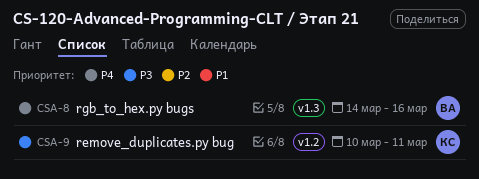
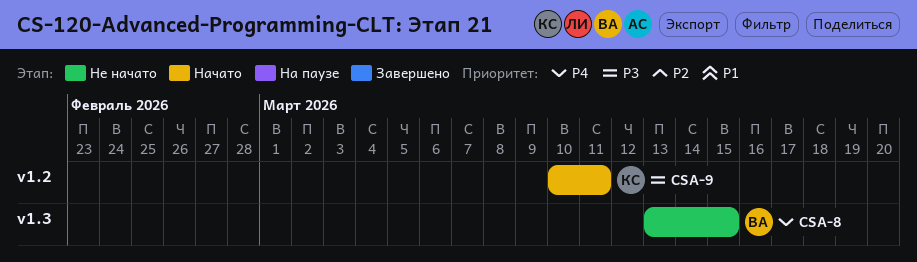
CSA-8, start: Mar 14 -> Mar 13
CSA-8, due: Mar 16 -> Mar 15

